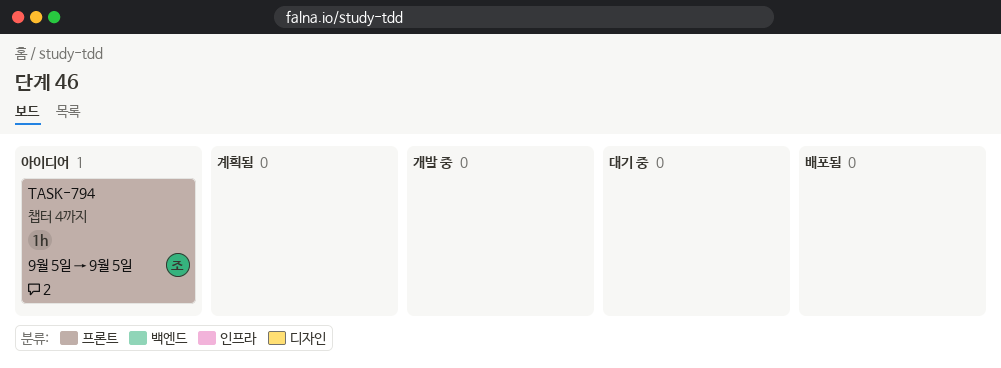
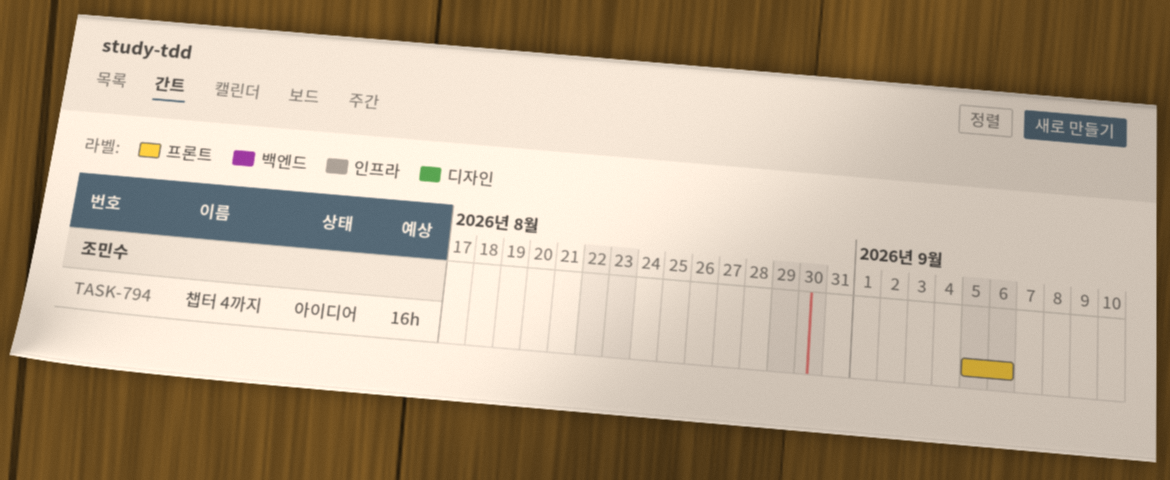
TASK-794, estimate: 1h -> 16h
TASK-794, due: Sep 5 -> Sep 6

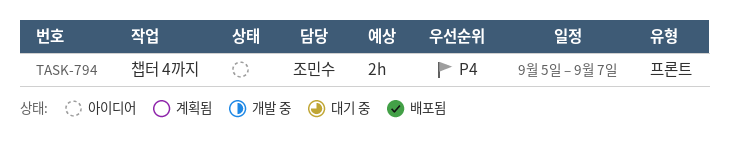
TASK-794, estimate: 16h -> 2h
TASK-794, due: Sep 6 -> Sep 7

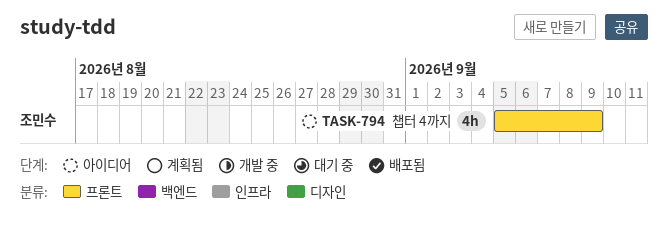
TASK-794, estimate: 2h -> 4h
TASK-794, due: Sep 7 -> Sep 9

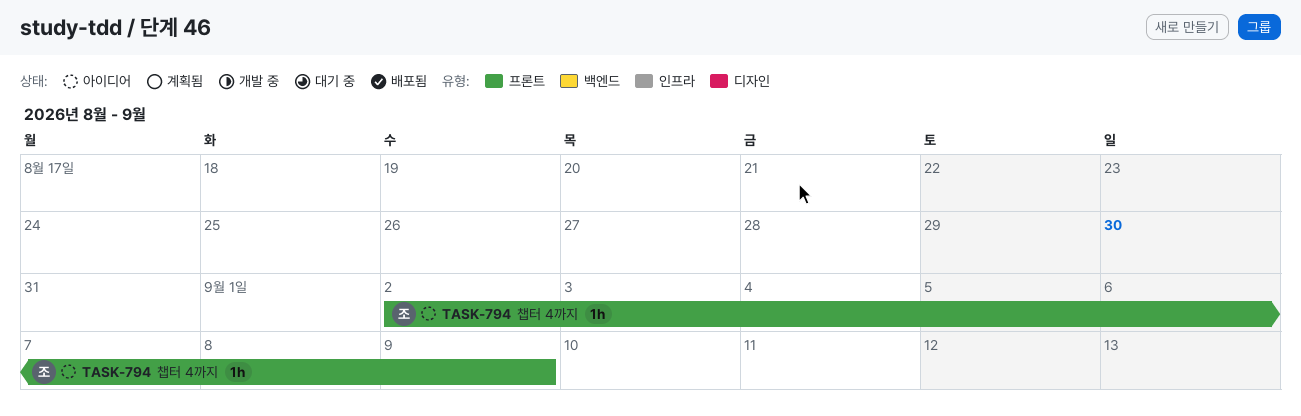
TASK-794, estimate: 4h -> 1h
TASK-794, start: Sep 5 -> Sep 2

